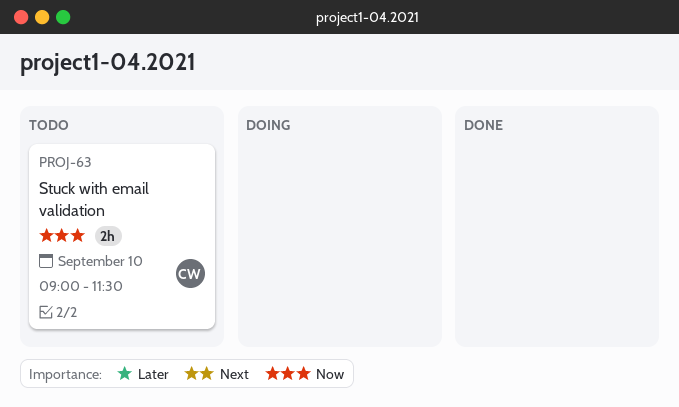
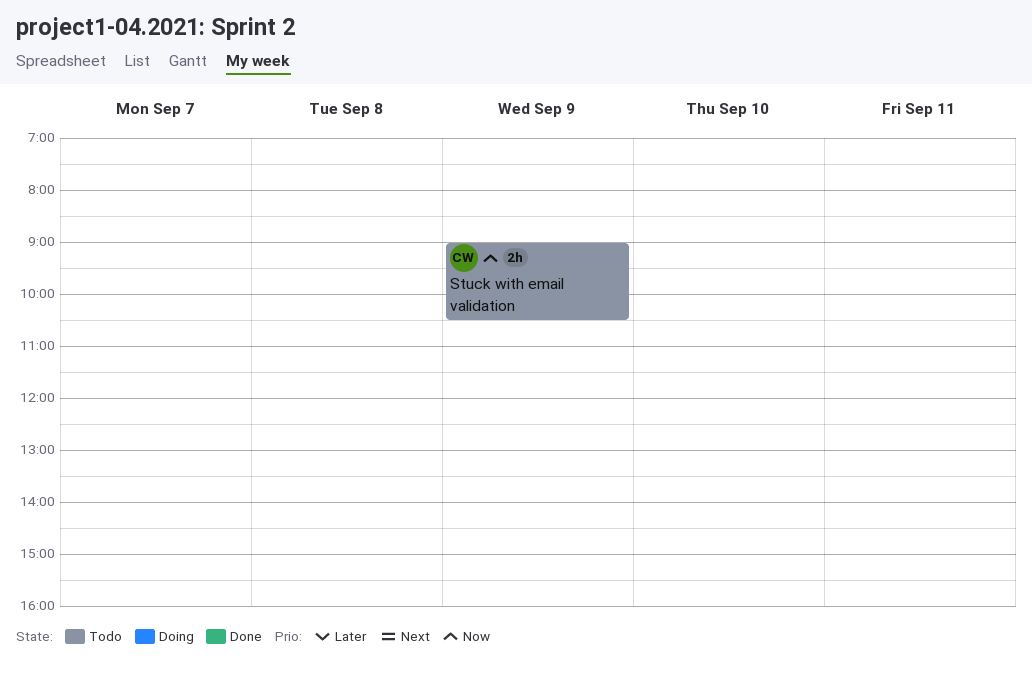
Stuck with email validation, day: Sep 10 -> Sep 9
Stuck with email validation, ends: 11:30 -> 10:30

